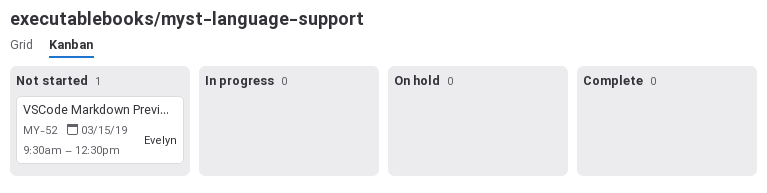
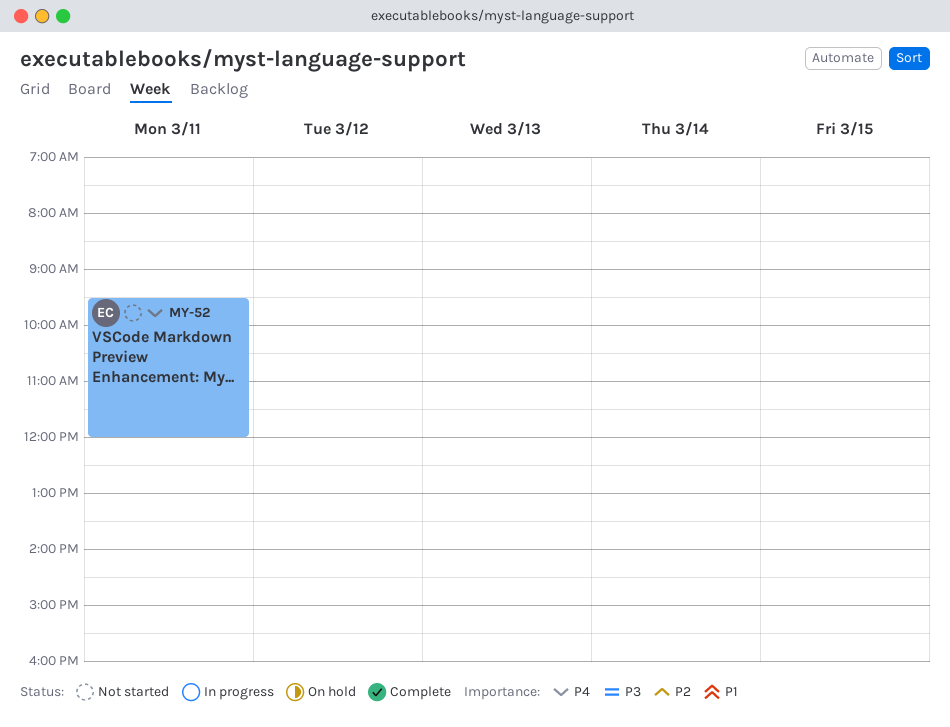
MY-52, day: Mar 15 -> Mar 11
MY-52, ends: 12:30 -> 12:00

